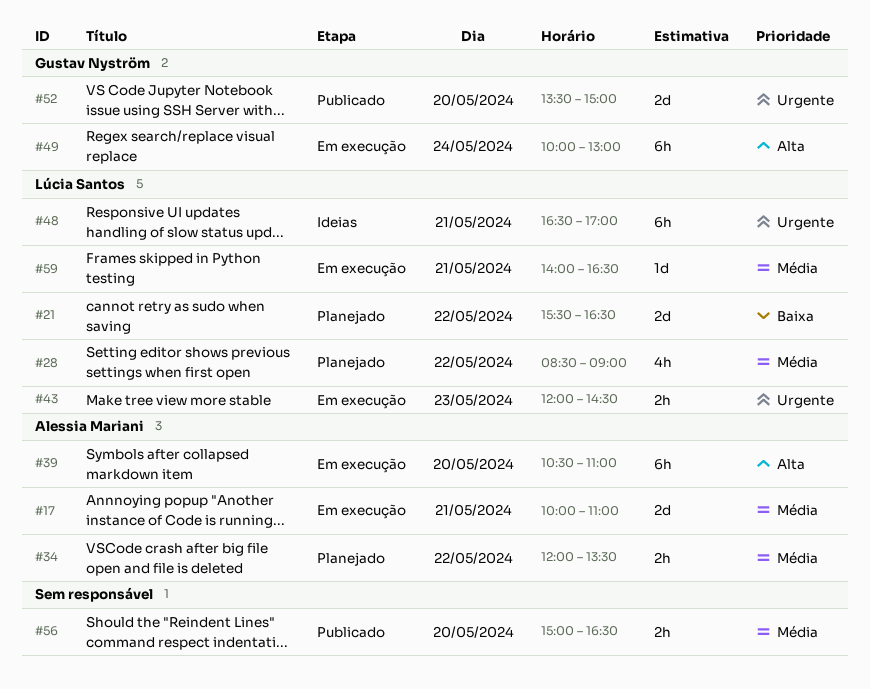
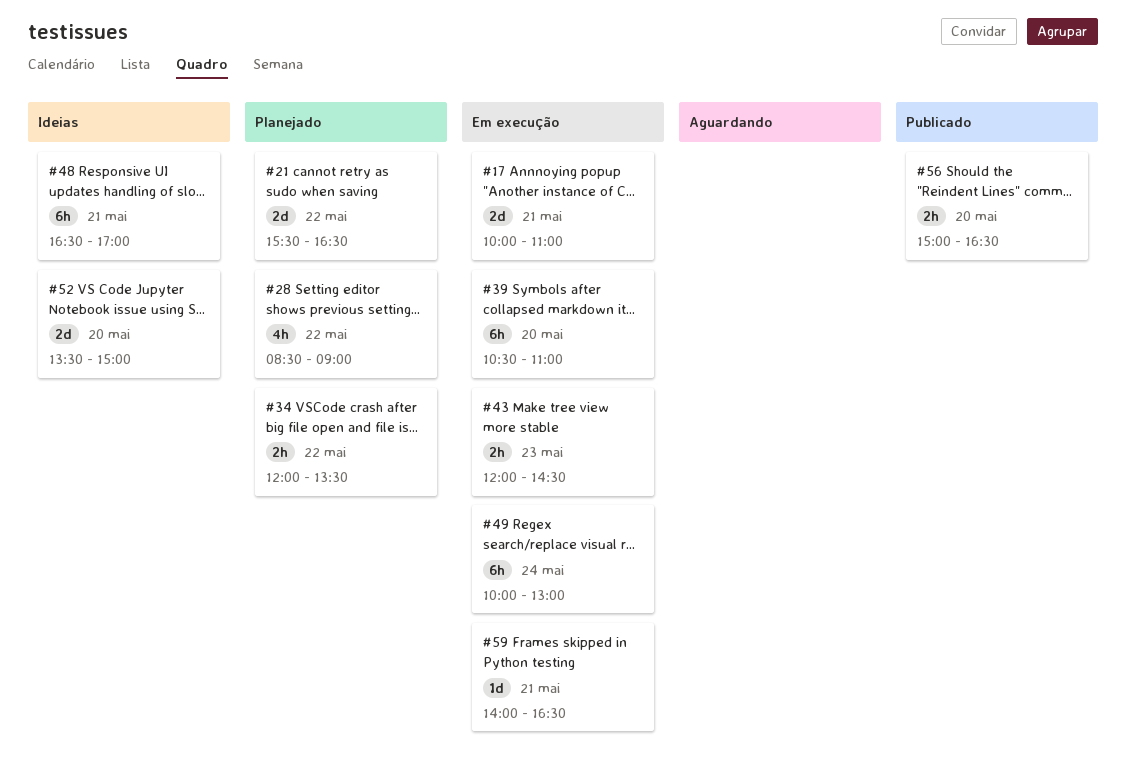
#52, status: Publicado -> Ideias

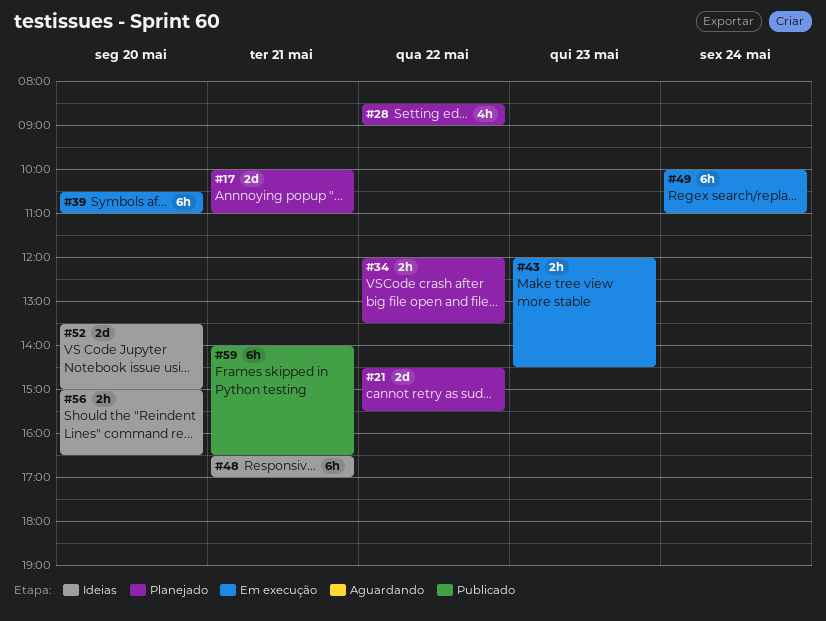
#17, status: Em execução -> Planejado
#21, begins: 15:30 -> 14:30
#21, ends: 16:30 -> 15:30
#49, ends: 13:00 -> 11:00
#56, status: Publicado -> Ideias
#59, status: Em execução -> Publicado
#59, estimate: 1d -> 6h

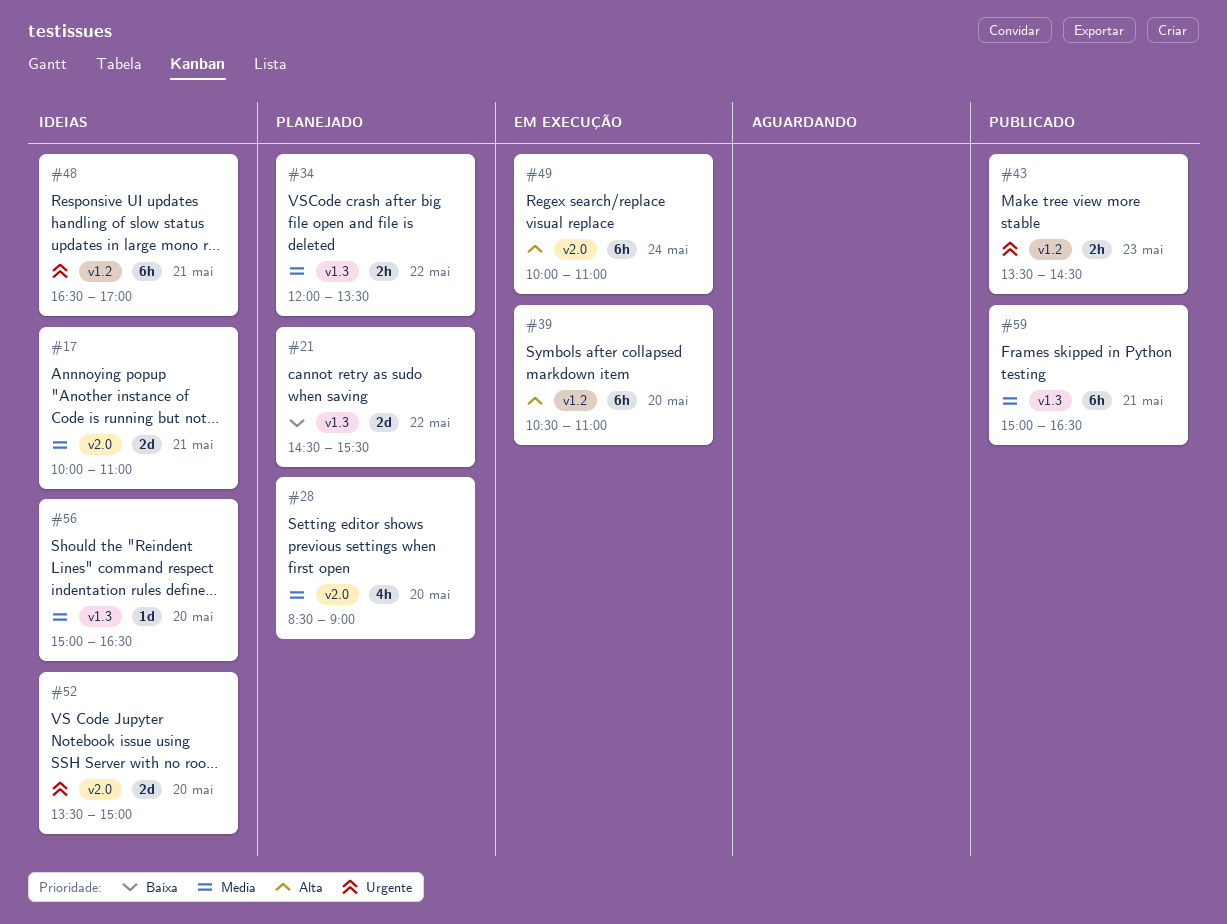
#17, status: Planejado -> Ideias
#28, day: May 22 -> May 20
#43, status: Em execução -> Publicado
#43, begins: 12:00 -> 13:30
#56, estimate: 2h -> 1d
#59, begins: 14:00 -> 15:00

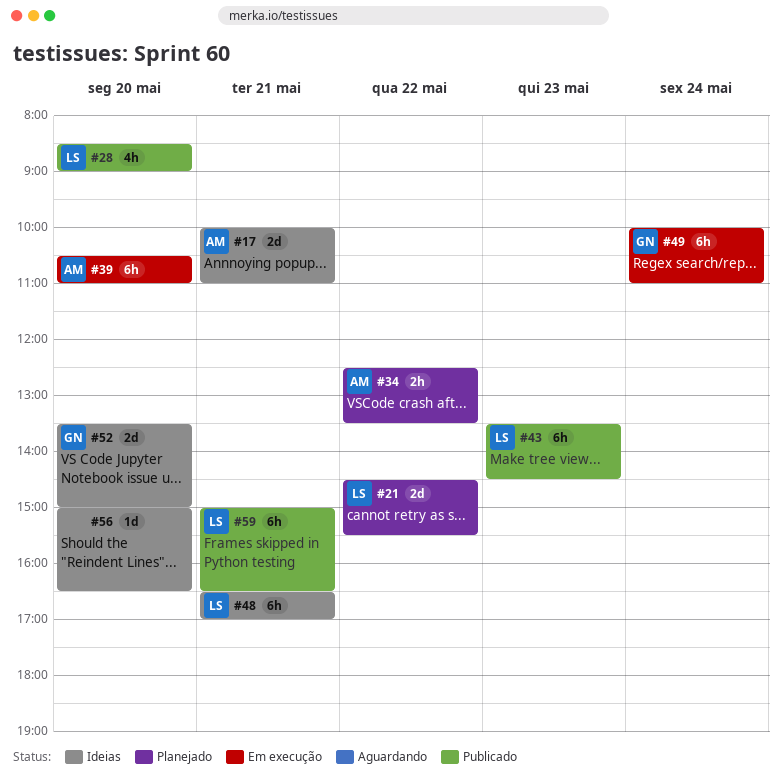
#28, status: Planejado -> Publicado
#34, begins: 12:00 -> 12:30
#43, estimate: 2h -> 6h

